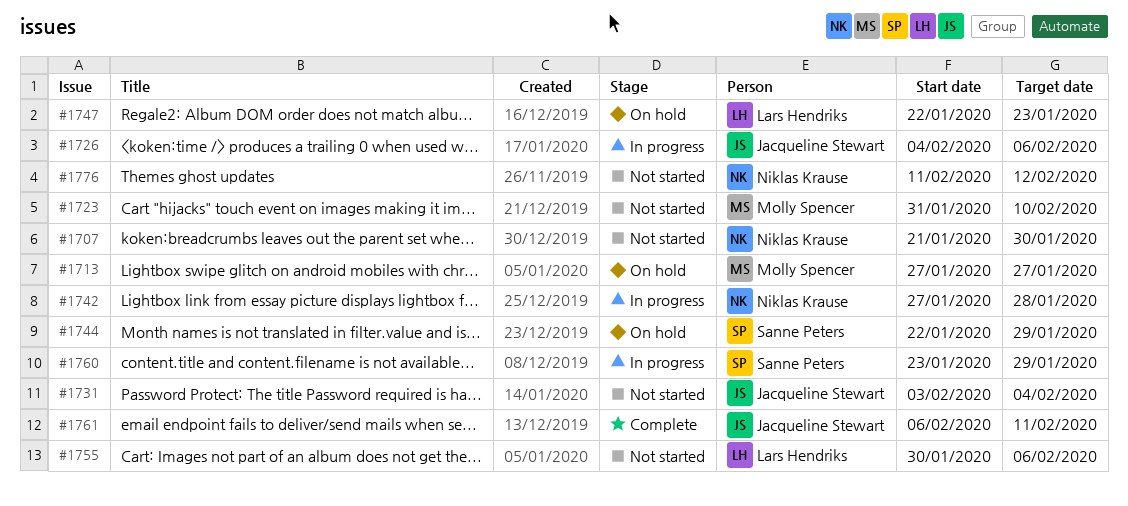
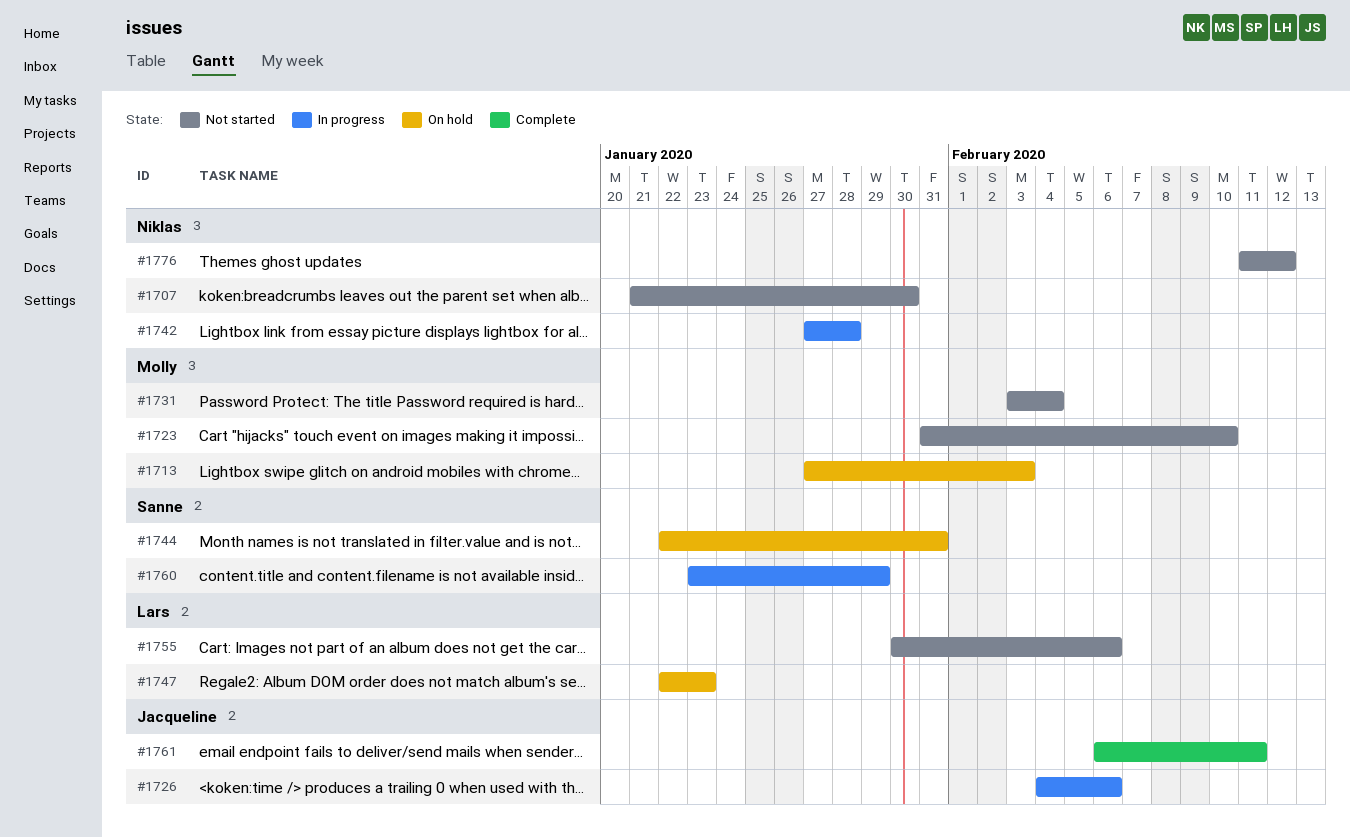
#1713, due: Jan 27 -> Feb 3
#1731, owner: Jacqueline Stewart -> Molly Spencer
#1744, due: Jan 29 -> Jan 31

